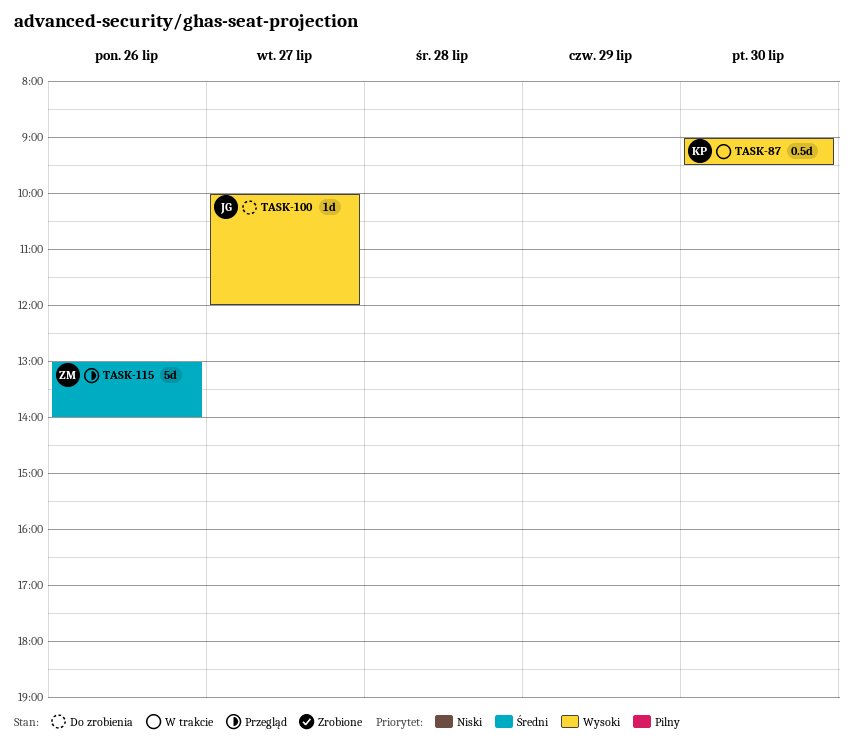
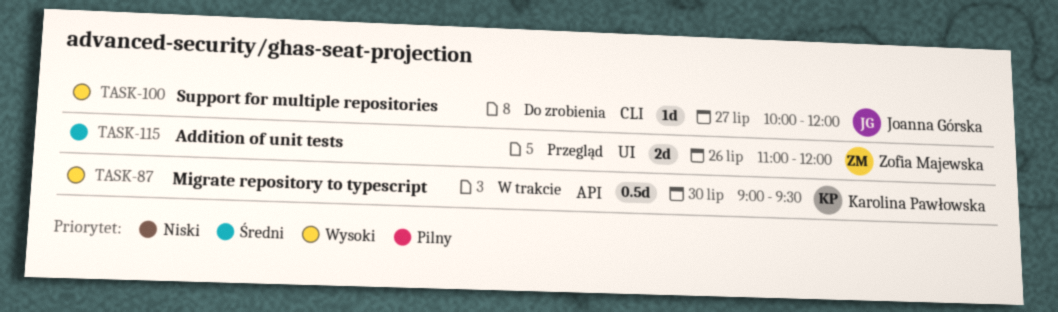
TASK-115, estimate: 5d -> 2d
TASK-115, begins: 13:00 -> 11:00
TASK-115, ends: 14:00 -> 12:00

